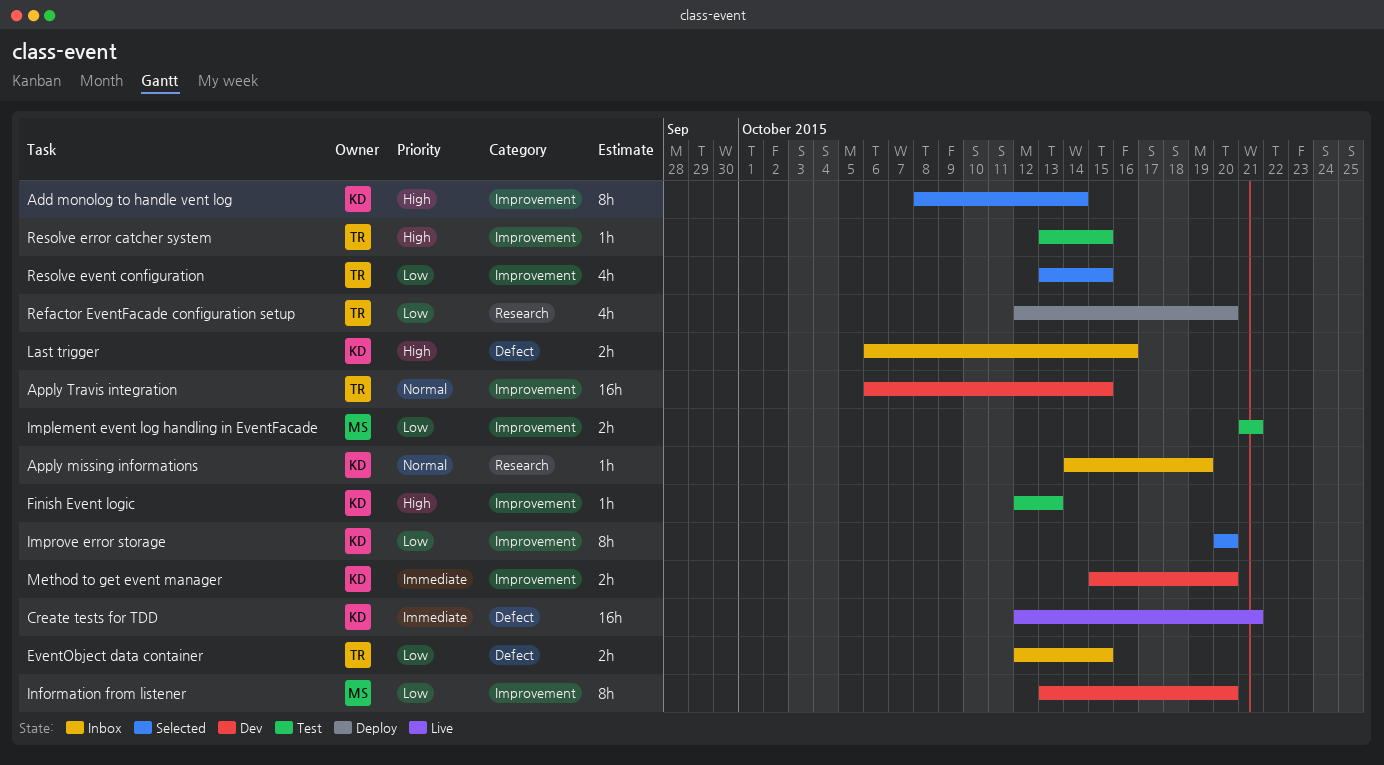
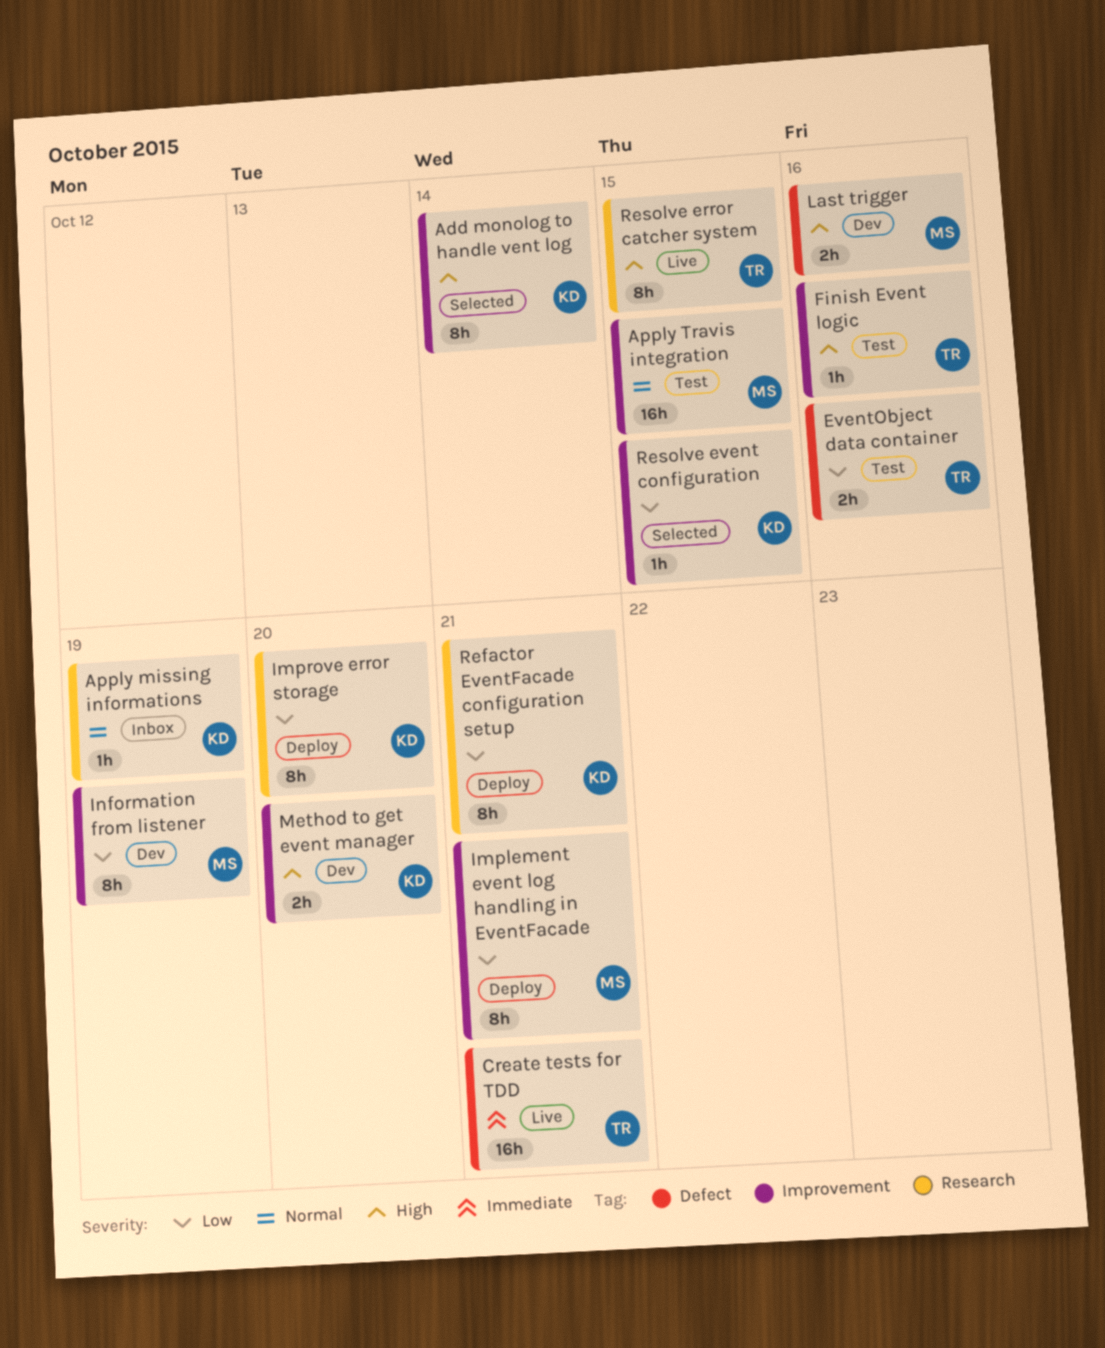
Apply Travis integration, status: Dev -> Test
Apply Travis integration, owner: TR -> MS
Create tests for TDD, owner: KD -> TR
EventObject data container, status: Inbox -> Test
EventObject data container, due: Oct 15 -> Oct 16
Finish Event logic, owner: KD -> TR
Finish Event logic, due: Oct 13 -> Oct 16
Implement event log handling in EventFacade, status: Test -> Deploy
Implement event log handling in EventFacade, estimate: 2h -> 8h
Improve error storage, status: Selected -> Deploy
Improve error storage, label: Improvement -> Research
Information from listener, due: Oct 20 -> Oct 19
Last trigger, status: Inbox -> Dev
Last trigger, owner: KD -> MS
Method to get event manager, priority: Immediate -> High
Refactor EventFacade configuration setup, owner: TR -> KD
Refactor EventFacade configuration setup, estimate: 4h -> 8h
Refactor EventFacade configuration setup, due: Oct 20 -> Oct 21
Resolve error catcher system, status: Test -> Live
Resolve error catcher system, label: Improvement -> Research
Resolve error catcher system, estimate: 1h -> 8h
Resolve event configuration, owner: TR -> KD
Resolve event configuration, estimate: 4h -> 1h

